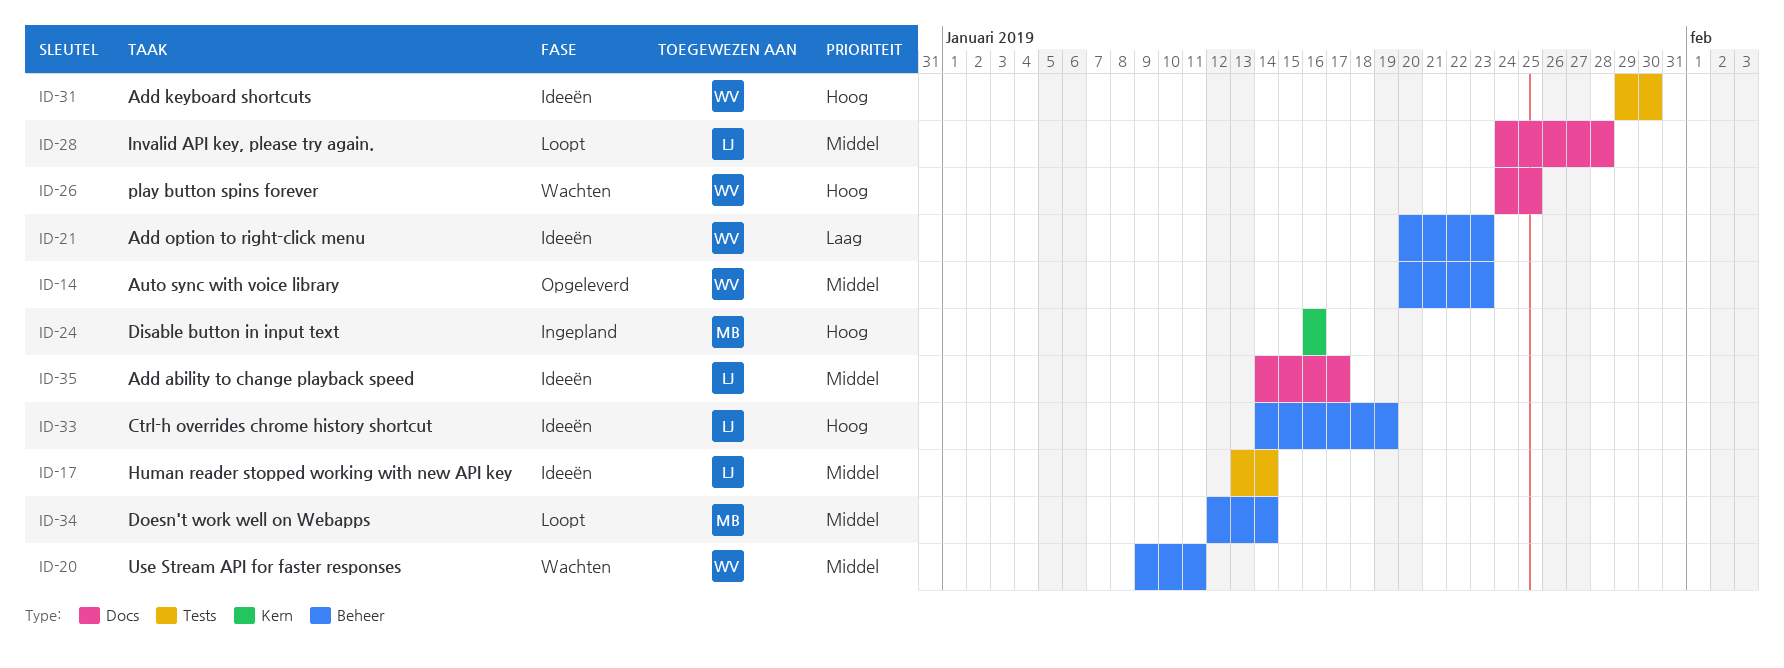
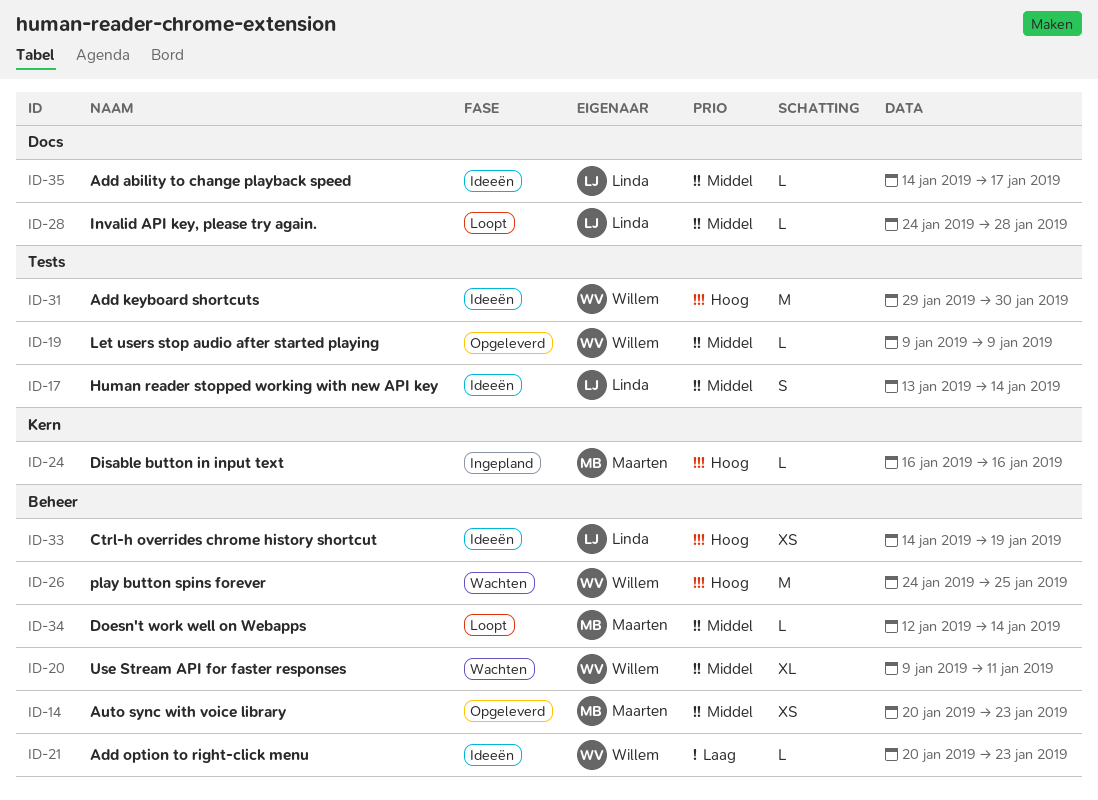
ID-14, owner: Willem -> Maarten
ID-19: none -> present
ID-26, label: Docs -> Beheer

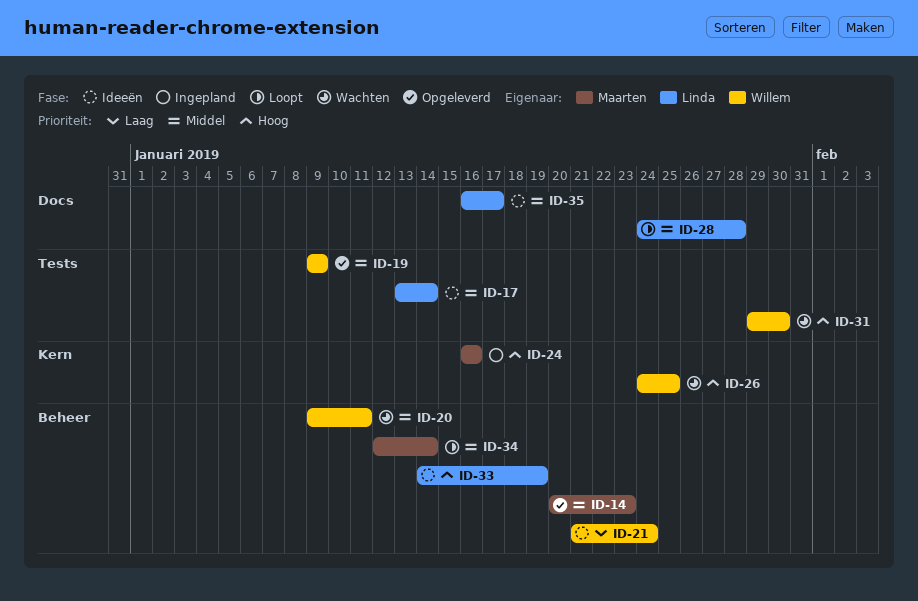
ID-21, start: Jan 20 -> Jan 21
ID-21, due: Jan 23 -> Jan 24
ID-26, label: Beheer -> Kern
ID-31, status: Ideeën -> Wachten
ID-35, start: Jan 14 -> Jan 16

